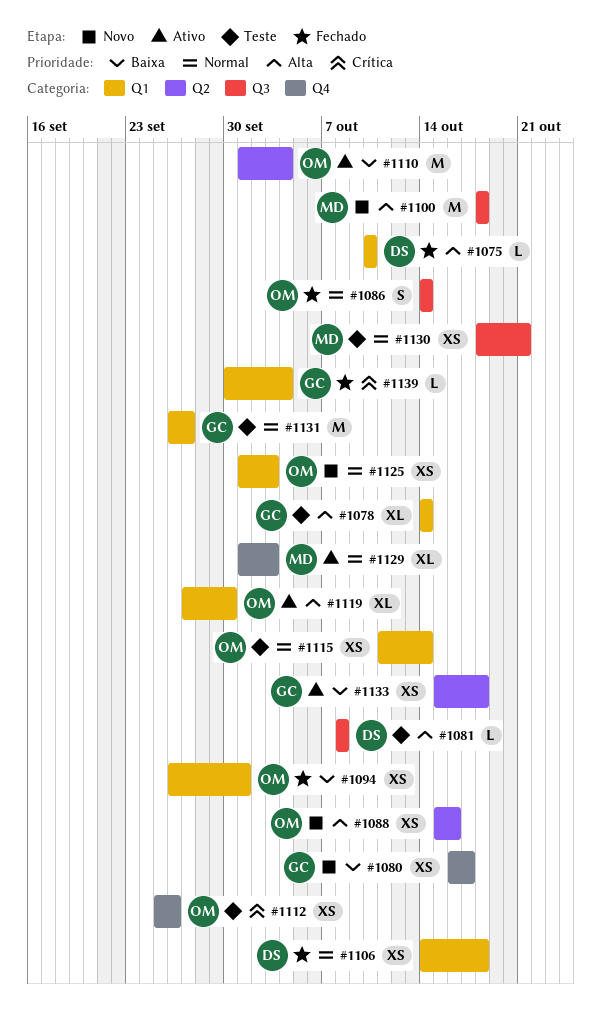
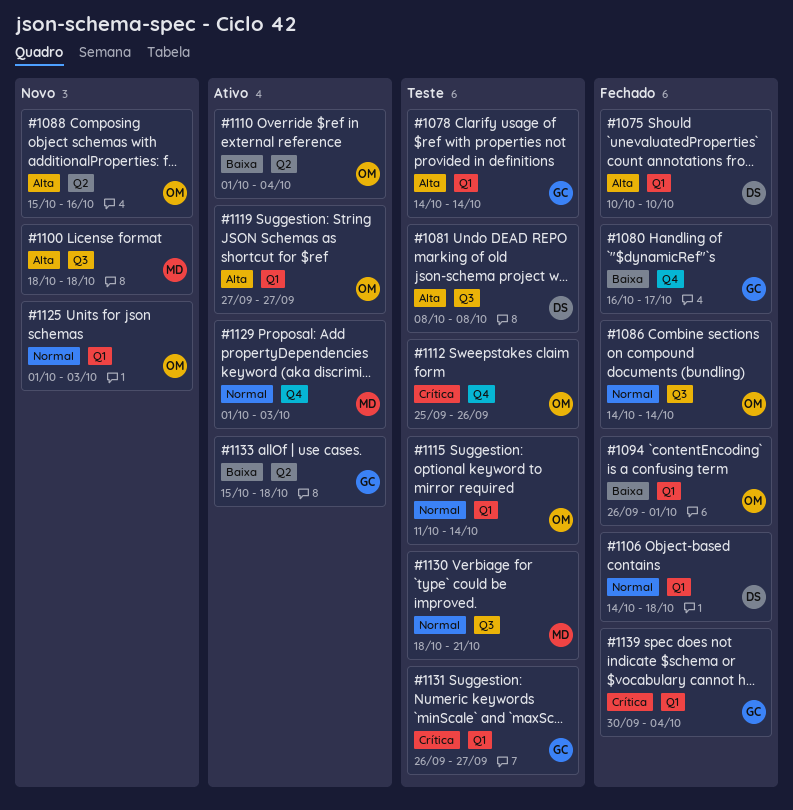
#1080, status: Novo -> Fechado
#1119, due: Sep 30 -> Sep 27
#1131, priority: Normal -> Crítica

